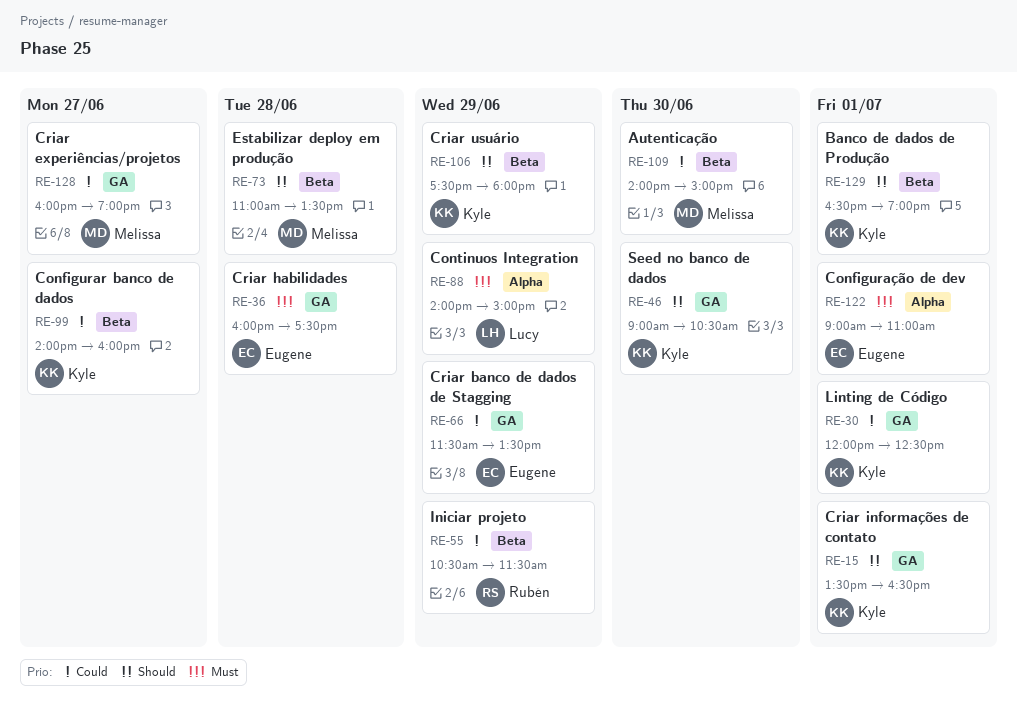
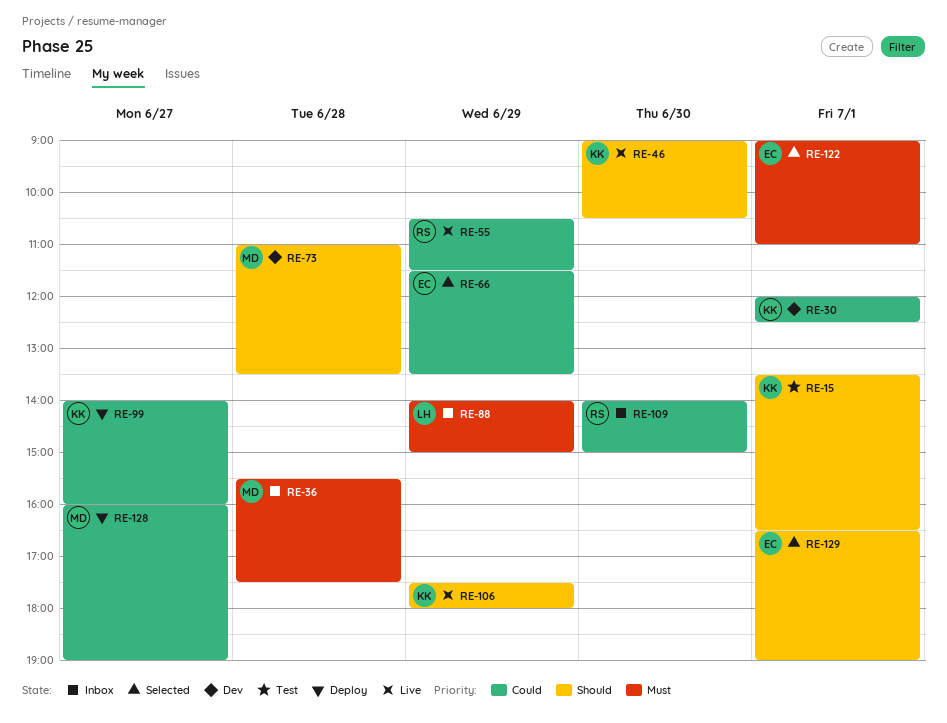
RE-36, owner: Eugene -> Melissa
RE-36, begins: 16:00 -> 15:30
RE-109, owner: Melissa -> Rubén
RE-129, owner: Kyle -> Eugene

